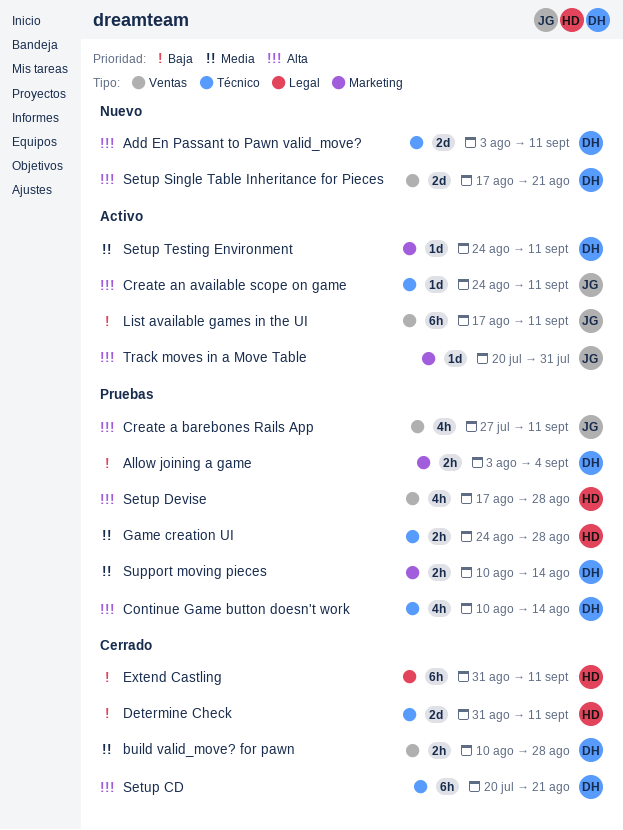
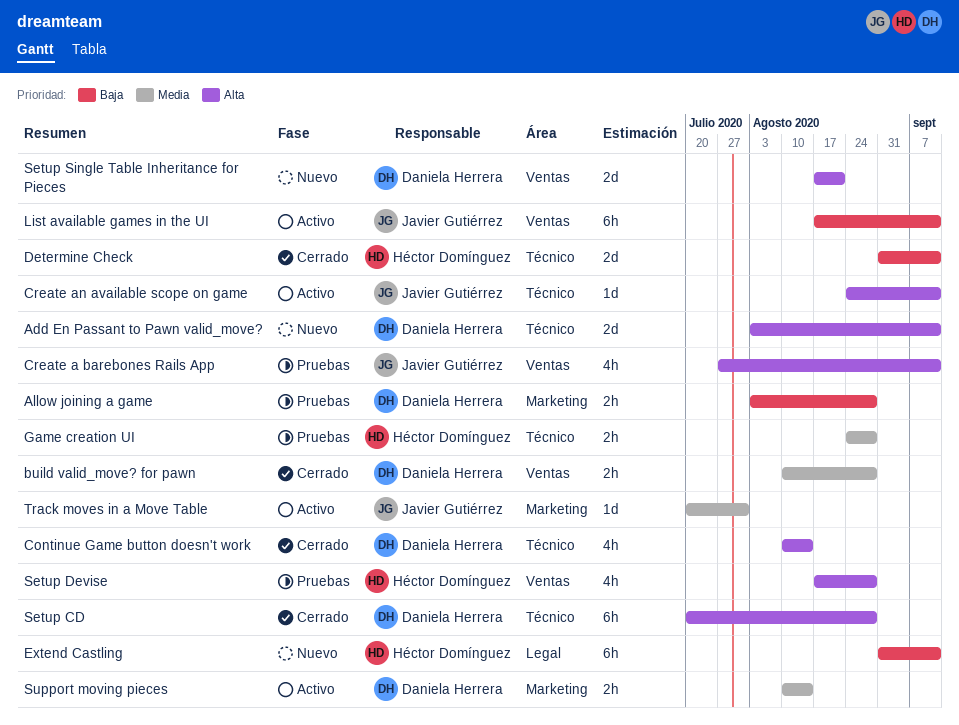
Allow joining a game, due: Sep 4 -> Aug 28
Continue Game button doesn't work, status: Pruebas -> Cerrado
Extend Castling, status: Cerrado -> Nuevo
Setup CD, due: Aug 21 -> Aug 28
Setup Testing Environment: present -> none
Support moving pieces, status: Pruebas -> Activo
Track moves in a Move Table, priority: Alta -> Media

